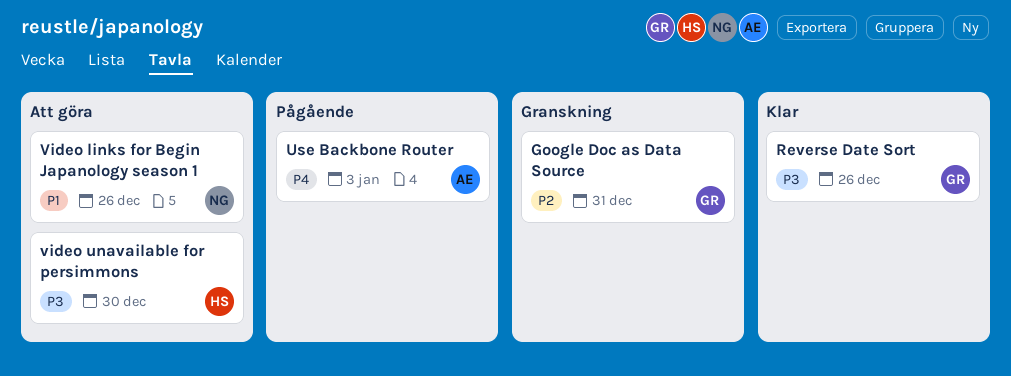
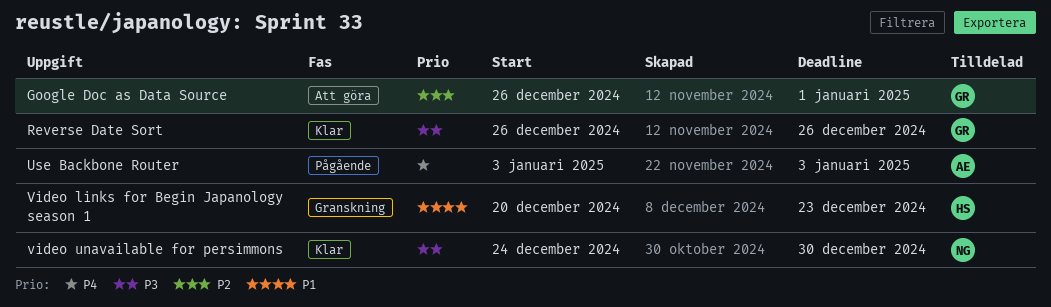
Google Doc as Data Source, status: Granskning -> Att göra
Google Doc as Data Source, due: Dec 31 -> Jan 1
Video links for Begin Japanology season 1, status: Att göra -> Granskning
Video links for Begin Japanology season 1, owner: NG -> HS
Video links for Begin Japanology season 1, due: Dec 26 -> Dec 23
video unavailable for persimmons, status: Att göra -> Klar
video unavailable for persimmons, owner: HS -> NG

